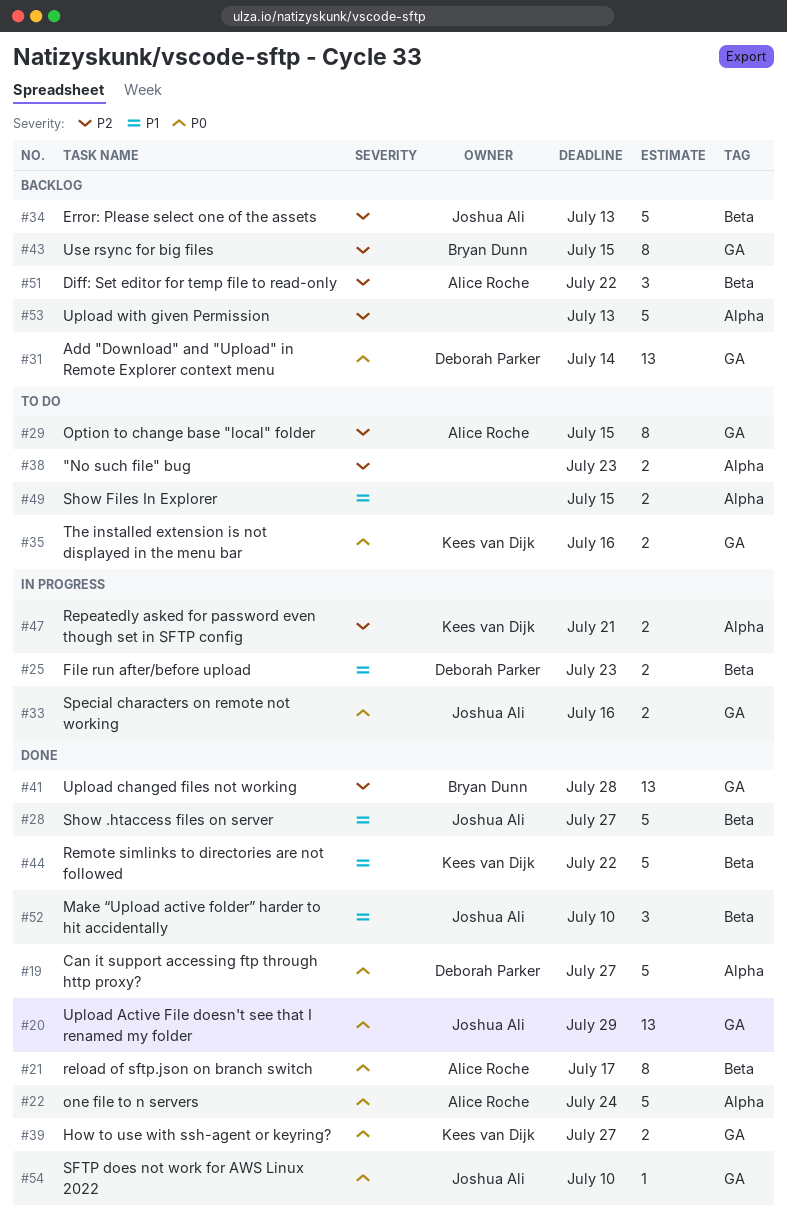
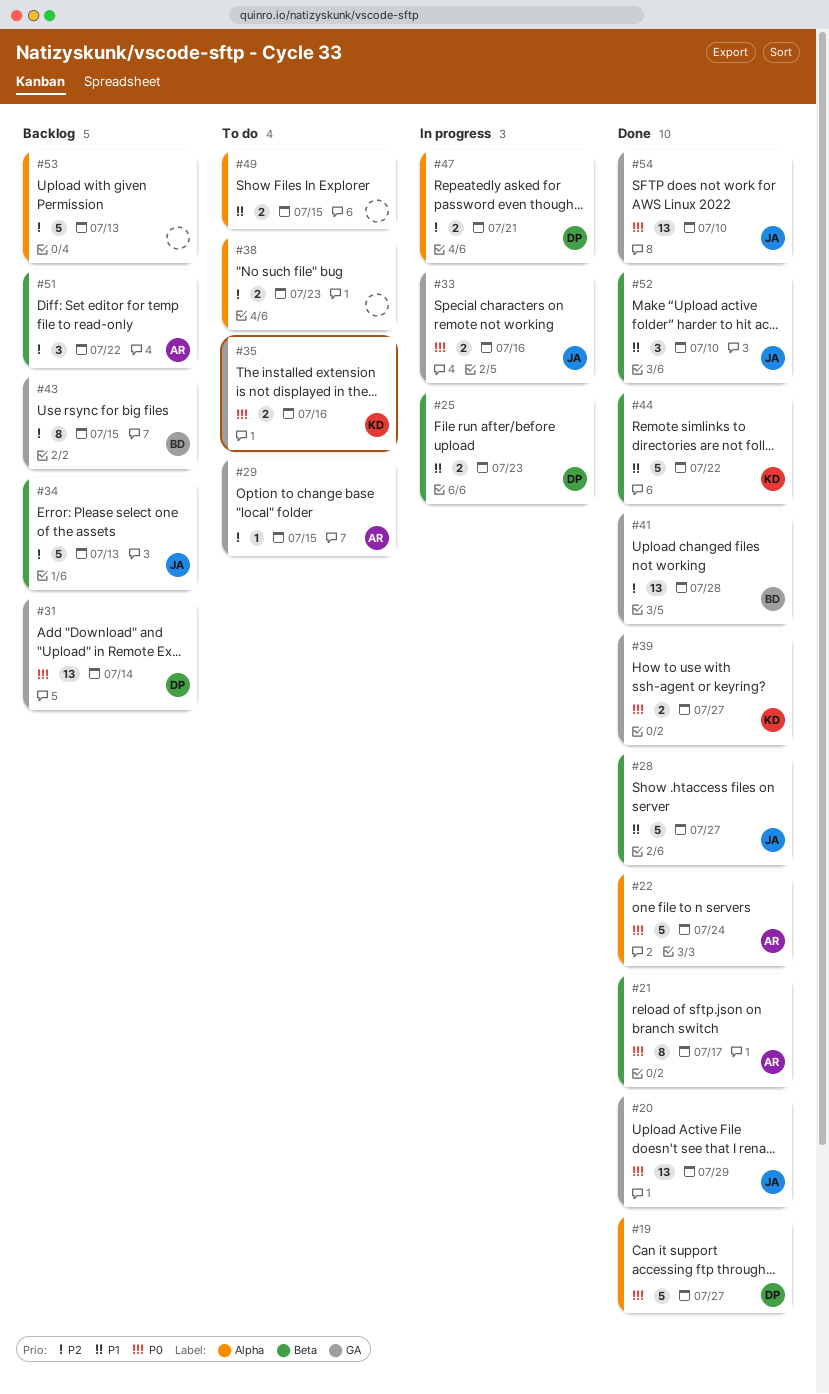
#29, estimate: 8 -> 1
#47, owner: Kees van Dijk -> Deborah Parker
#54, estimate: 1 -> 13

